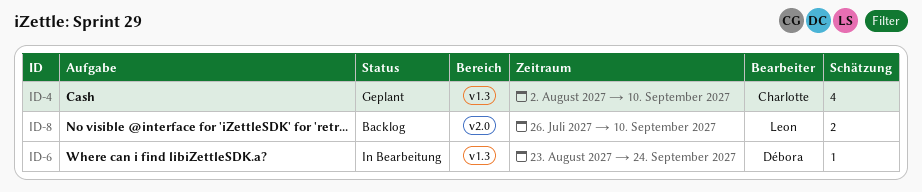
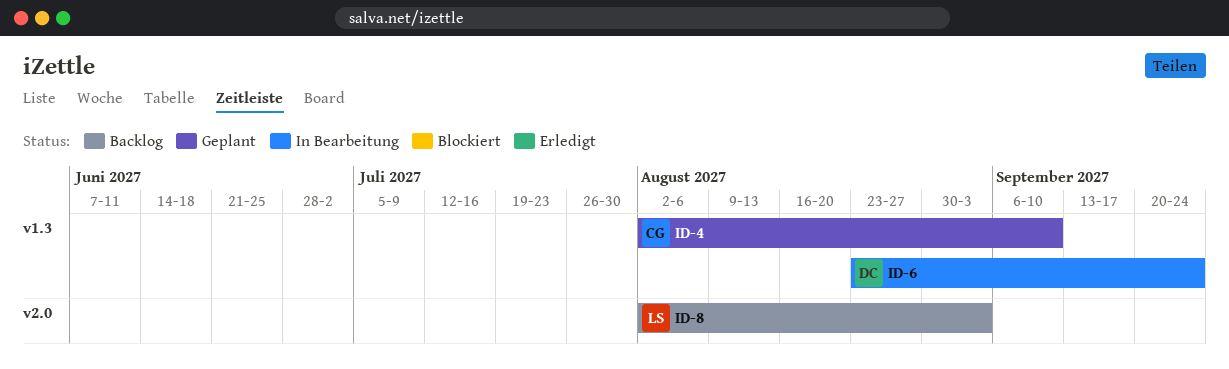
ID-8, start: Jul 26 -> Aug 2
ID-8, due: Sep 10 -> Sep 3

